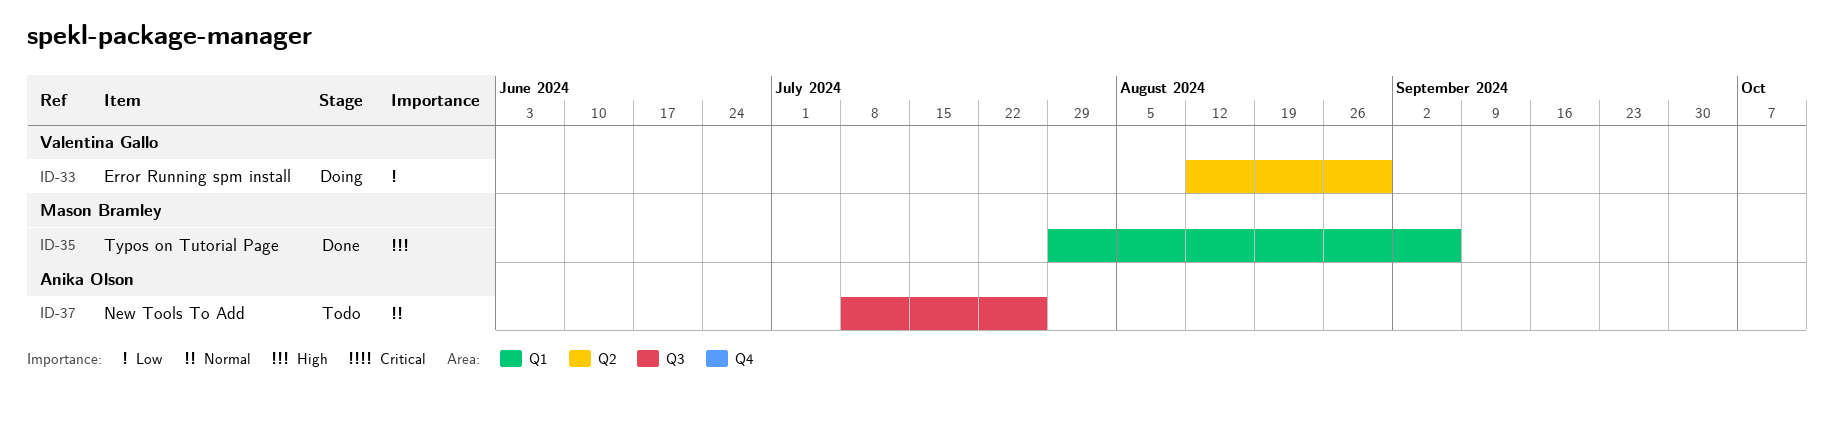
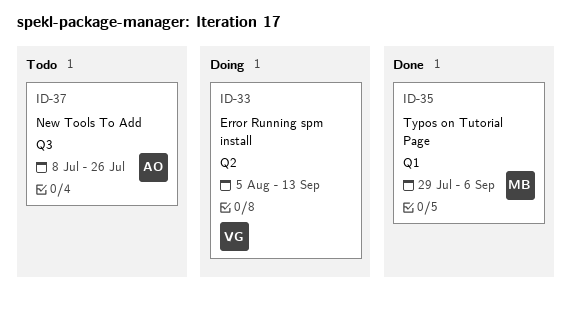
ID-33, start: Aug 12 -> Aug 5
ID-33, due: Aug 30 -> Sep 13

